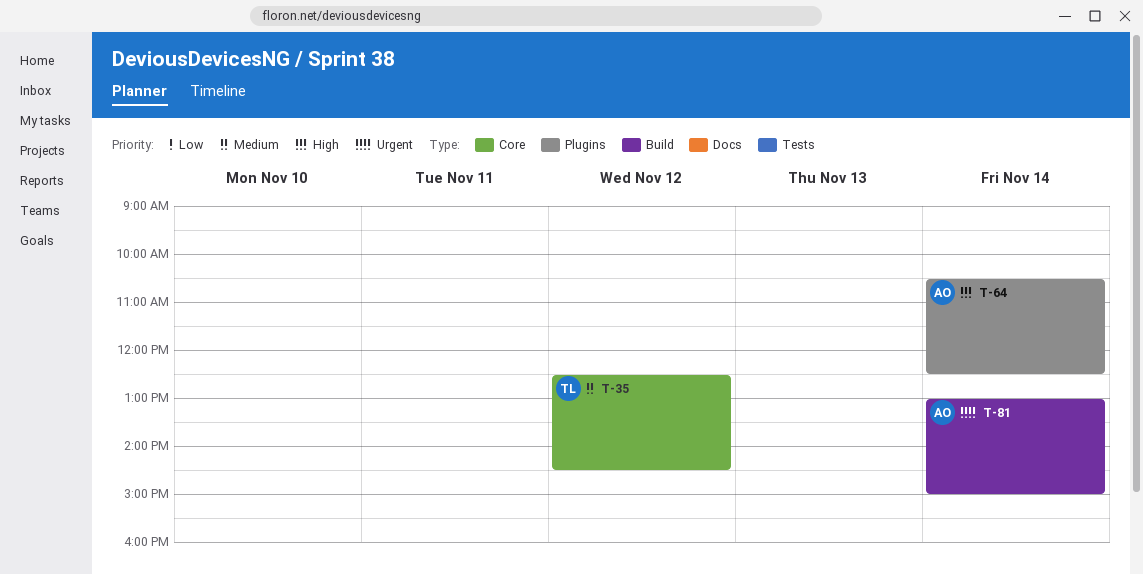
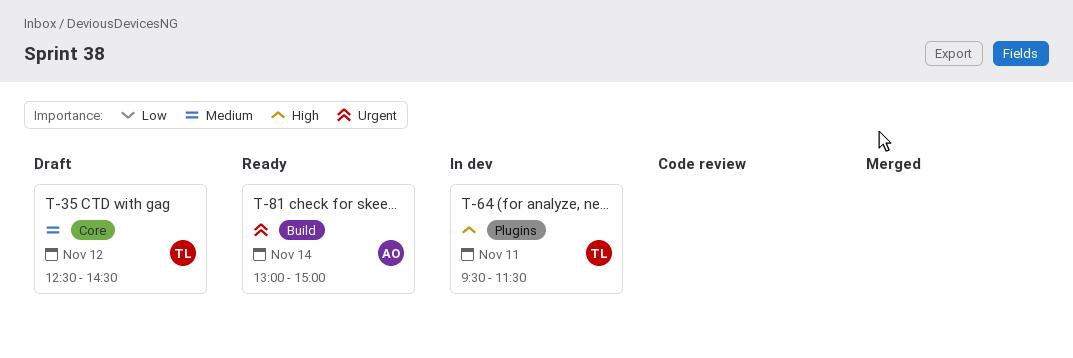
T-64, owner: AO -> TL
T-64, day: Nov 14 -> Nov 11
T-64, begins: 10:30 -> 09:30
T-64, ends: 12:30 -> 11:30

